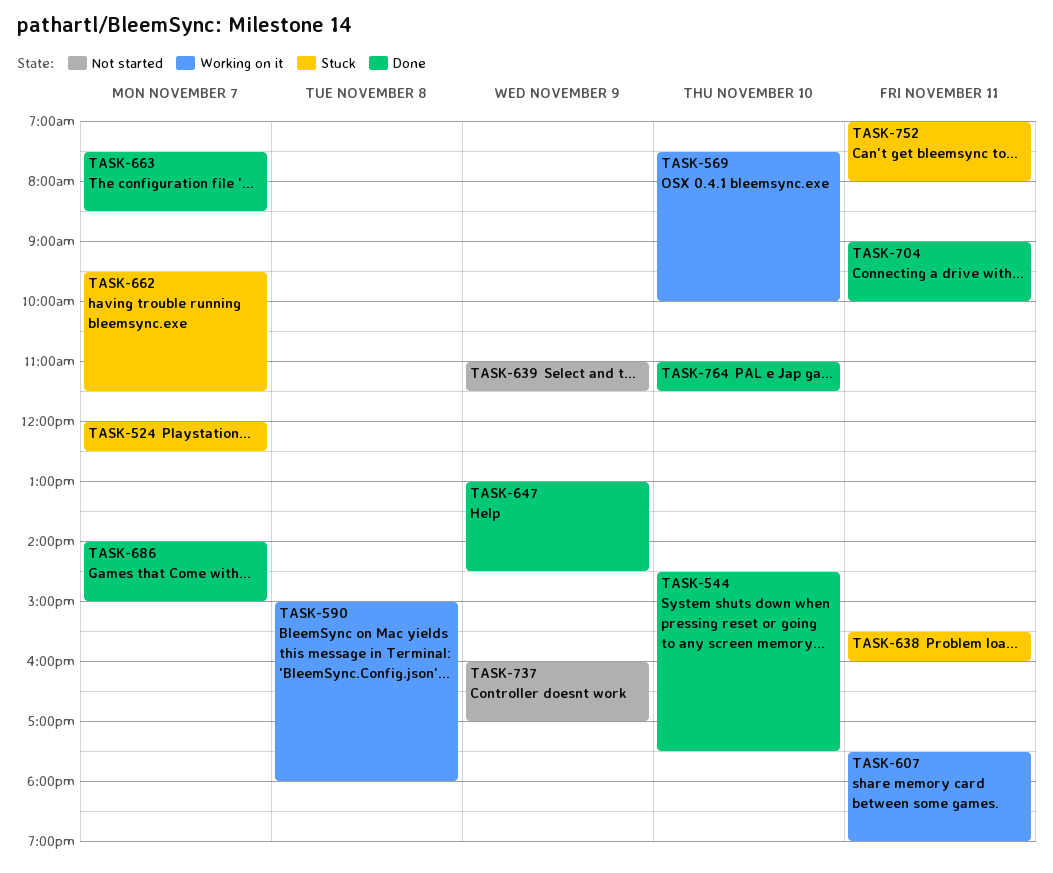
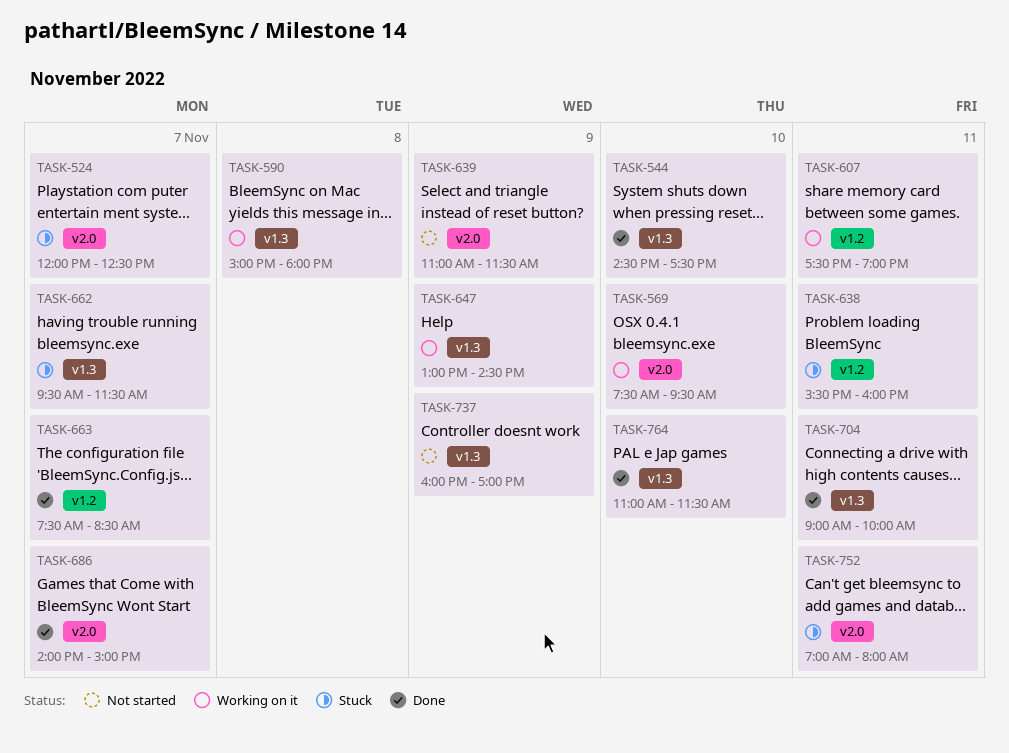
TASK-569, ends: 10:00 -> 09:30
TASK-647, status: Done -> Working on it

